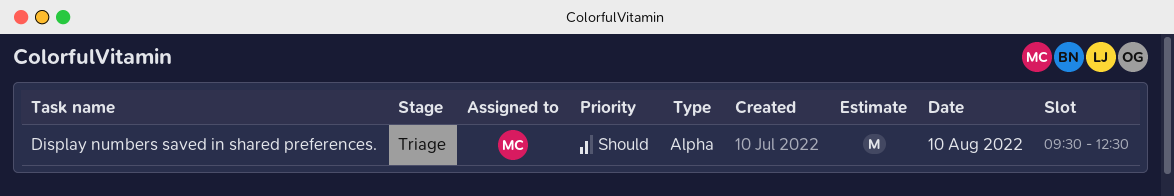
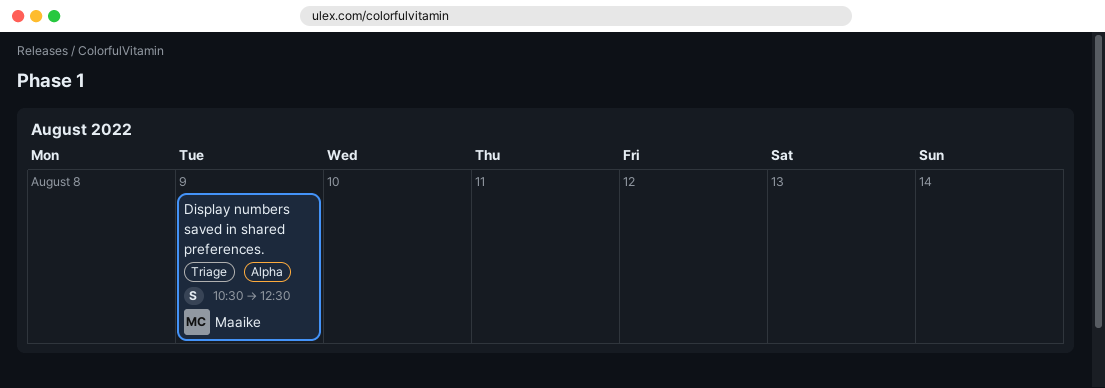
Display numbers saved in shared preferences., estimate: M -> S
Display numbers saved in shared preferences., day: Aug 10 -> Aug 9
Display numbers saved in shared preferences., begins: 09:30 -> 10:30

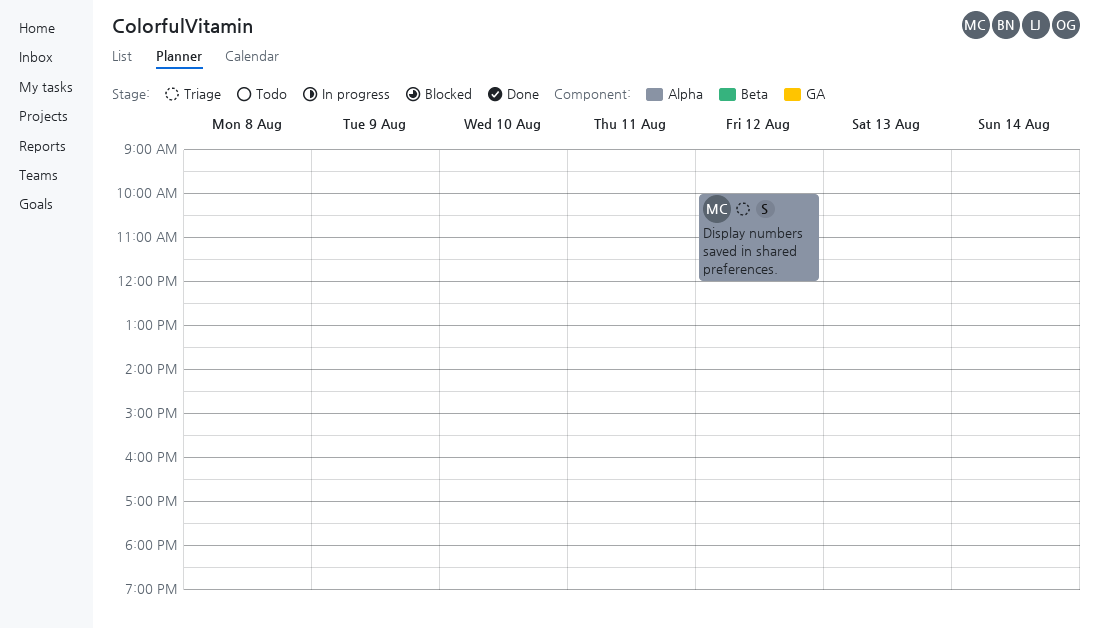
Display numbers saved in shared preferences., day: Aug 9 -> Aug 12
Display numbers saved in shared preferences., begins: 10:30 -> 10:00
Display numbers saved in shared preferences., ends: 12:30 -> 12:00

